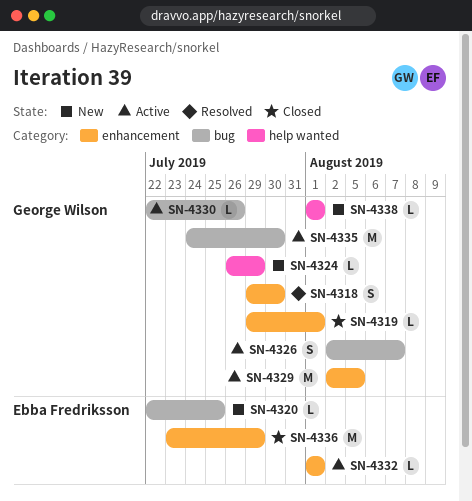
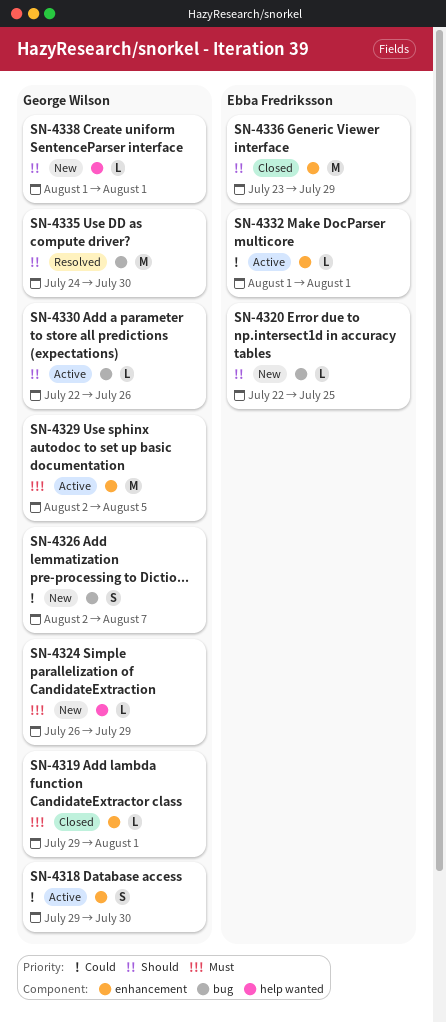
SN-4318, status: Resolved -> Active
SN-4326, status: Active -> New
SN-4335, status: Active -> Resolved

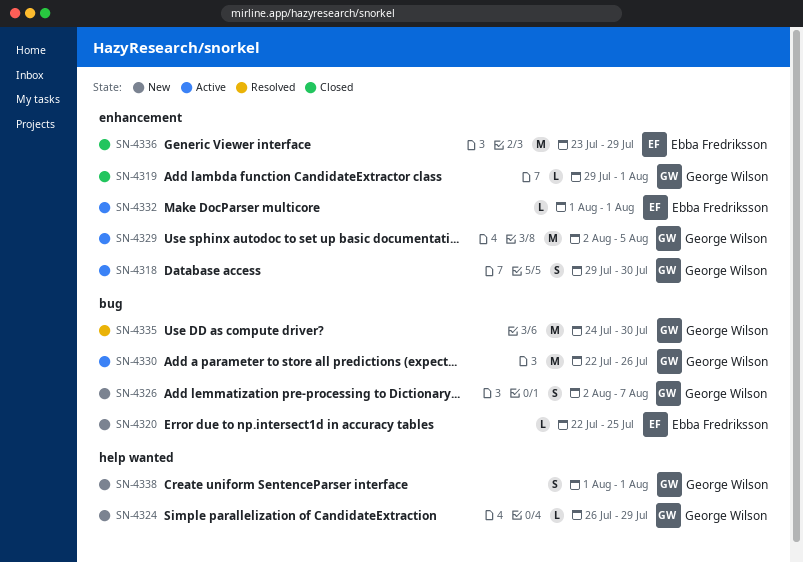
SN-4330, estimate: L -> M
SN-4338, estimate: L -> S

